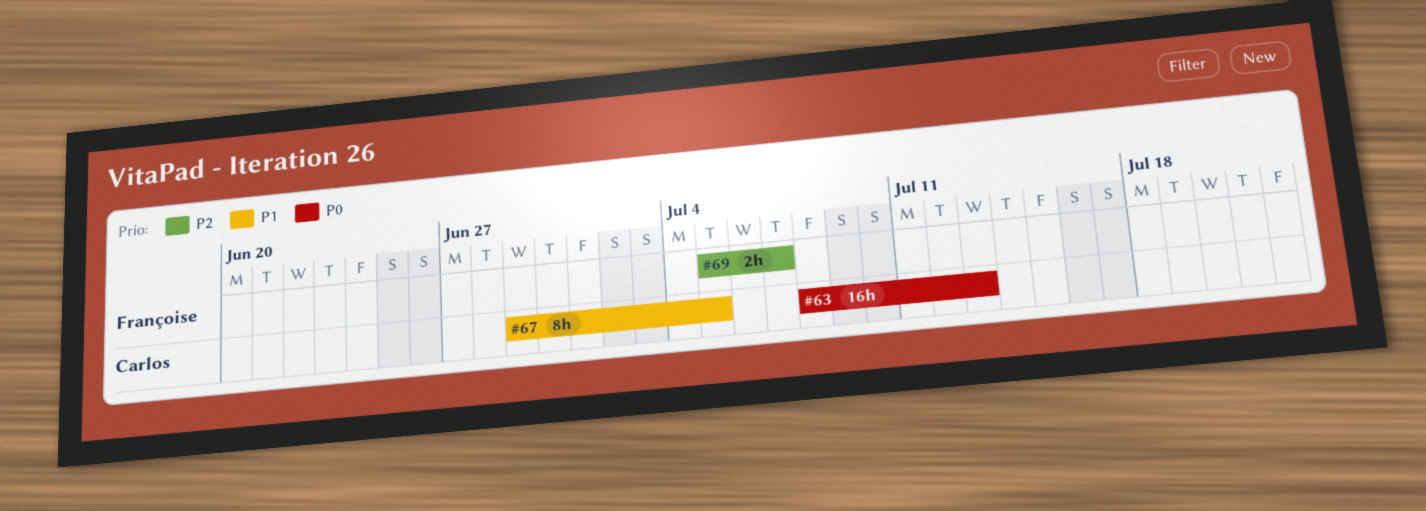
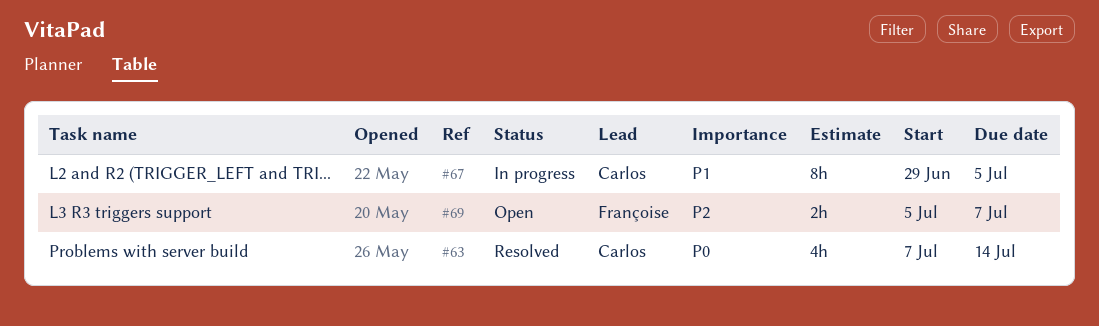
#63, estimate: 16h -> 4h
#63, start: Jul 8 -> Jul 7
#63, due: Jul 13 -> Jul 14

